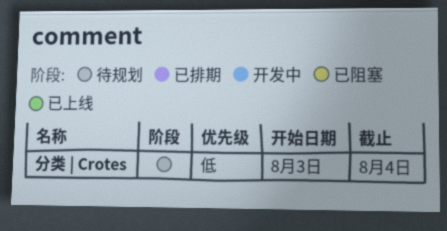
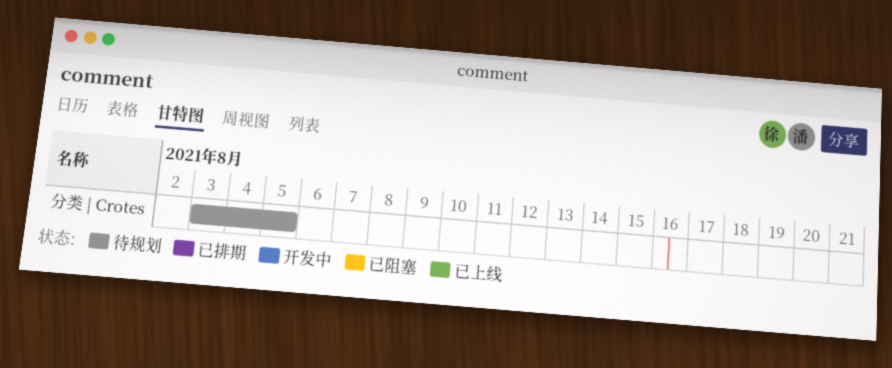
分类 | Crotes, due: Aug 4 -> Aug 5

